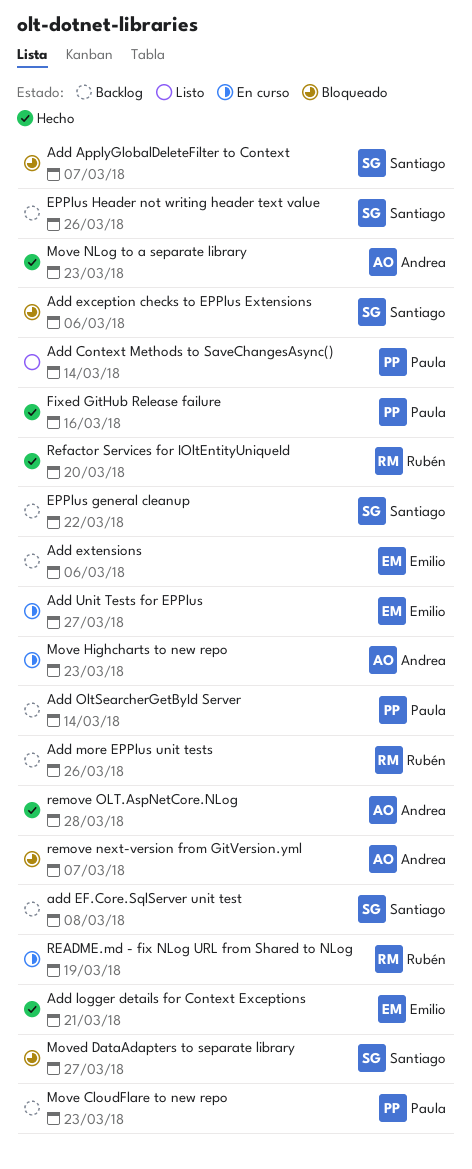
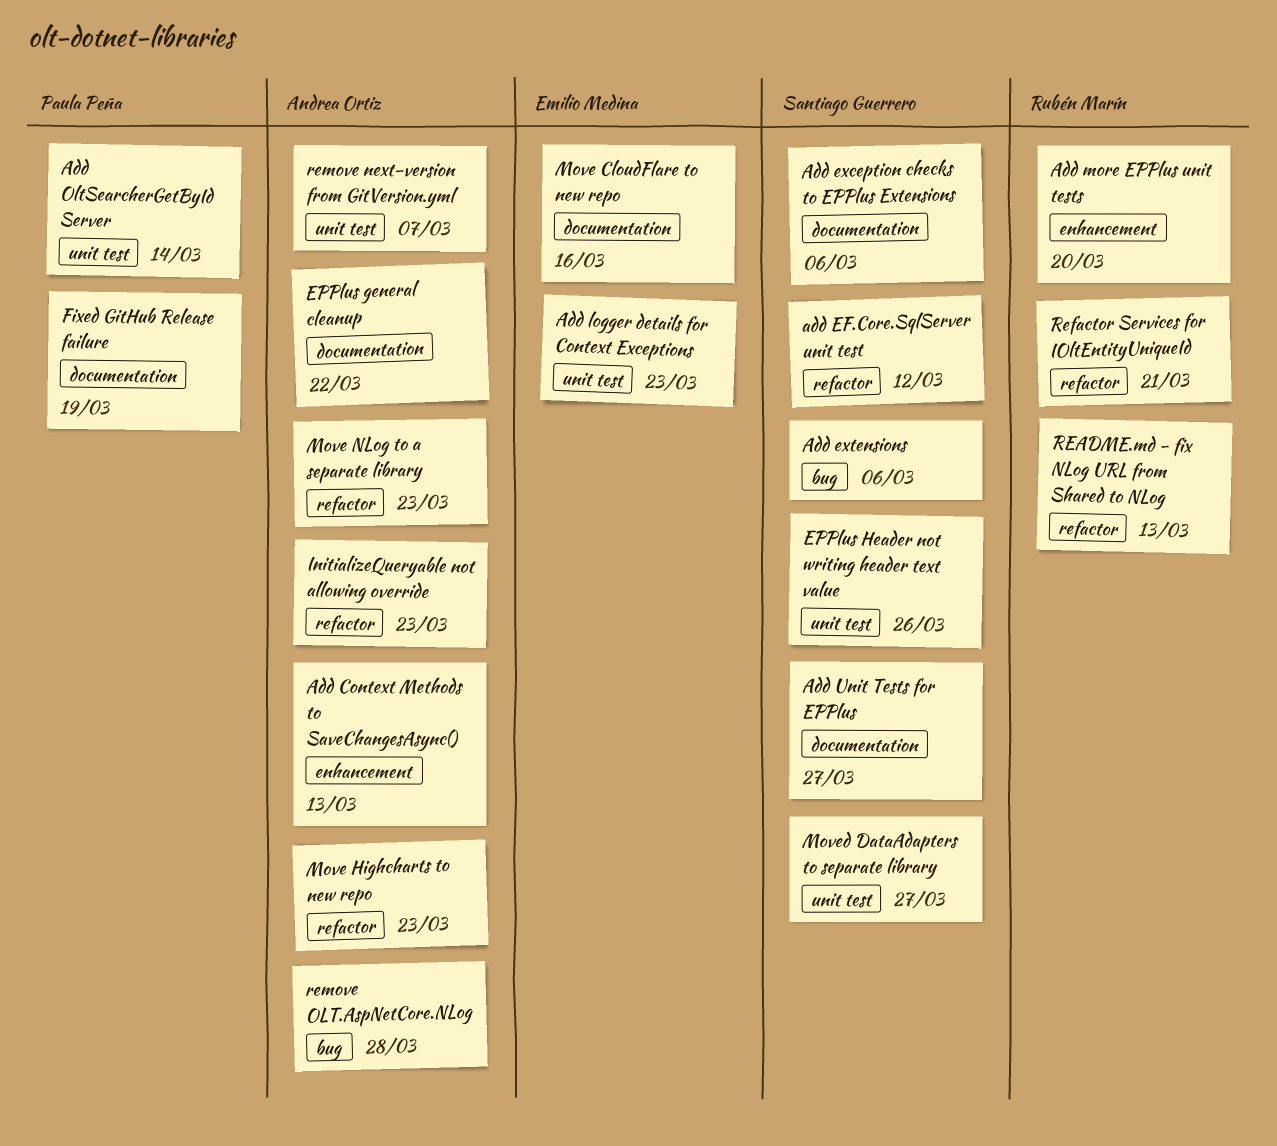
Add ApplyGlobalDeleteFilter to Context: present -> none
Add Context Methods to SaveChangesAsync(), owner: Paula Peña -> Andrea Ortiz
Add Context Methods to SaveChangesAsync(), due: Mar 14 -> Mar 13
add EF.Core.SqlServer unit test, due: Mar 8 -> Mar 12
Add extensions, owner: Emilio Medina -> Santiago Guerrero
Add logger details for Context Exceptions, due: Mar 21 -> Mar 23
Add more EPPlus unit tests, due: Mar 26 -> Mar 20
Add Unit Tests for EPPlus, owner: Emilio Medina -> Santiago Guerrero
EPPlus general cleanup, owner: Santiago Guerrero -> Andrea Ortiz
Fixed GitHub Release failure, due: Mar 16 -> Mar 19
InitializeQueryable not allowing override: none -> present
Move CloudFlare to new repo, owner: Paula Peña -> Emilio Medina
Move CloudFlare to new repo, due: Mar 23 -> Mar 16
README.md - fix NLog URL from Shared to NLog, due: Mar 19 -> Mar 13
Refactor Services for IOltEntityUniqueId, due: Mar 20 -> Mar 21

